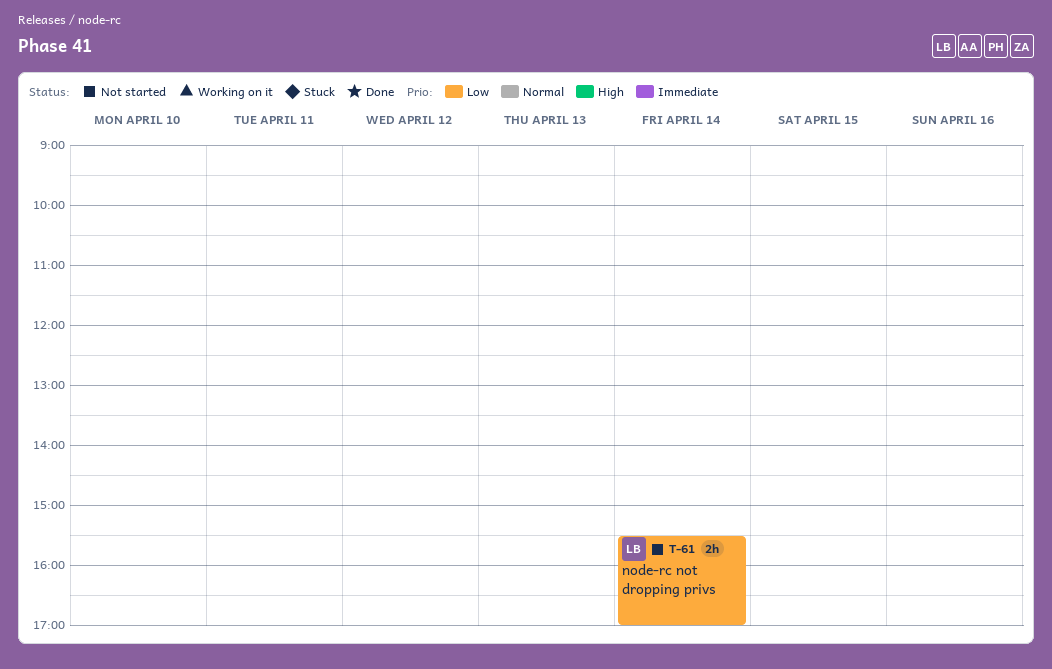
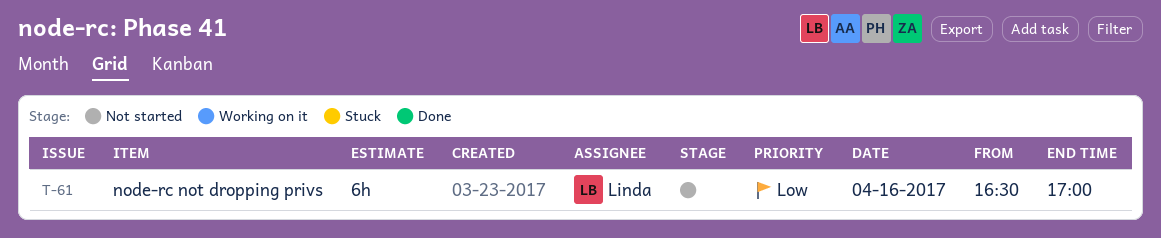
T-61, estimate: 2h -> 6h
T-61, day: Apr 14 -> Apr 16
T-61, begins: 15:30 -> 16:30

